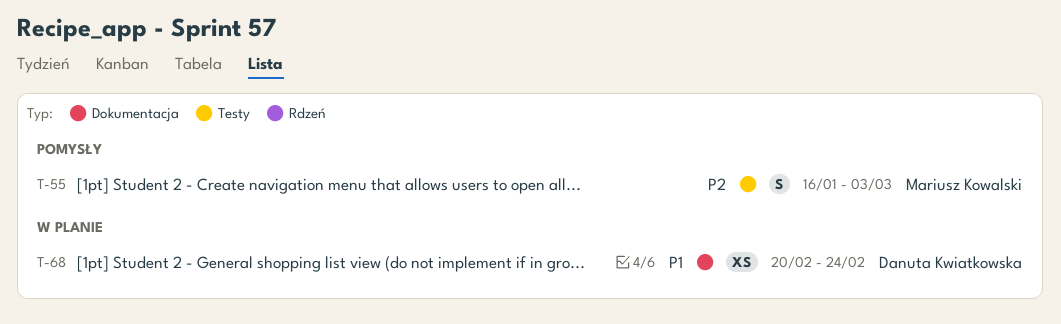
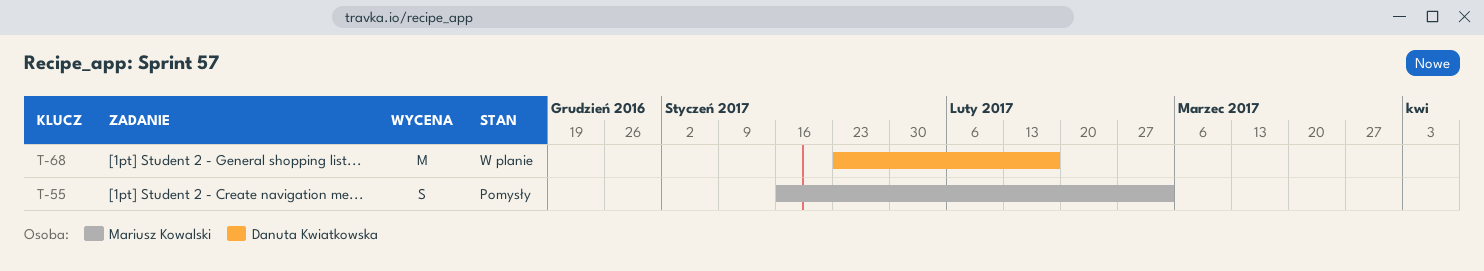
T-68, estimate: XS -> M
T-68, start: Feb 20 -> Jan 23
T-68, due: Feb 24 -> Feb 17

